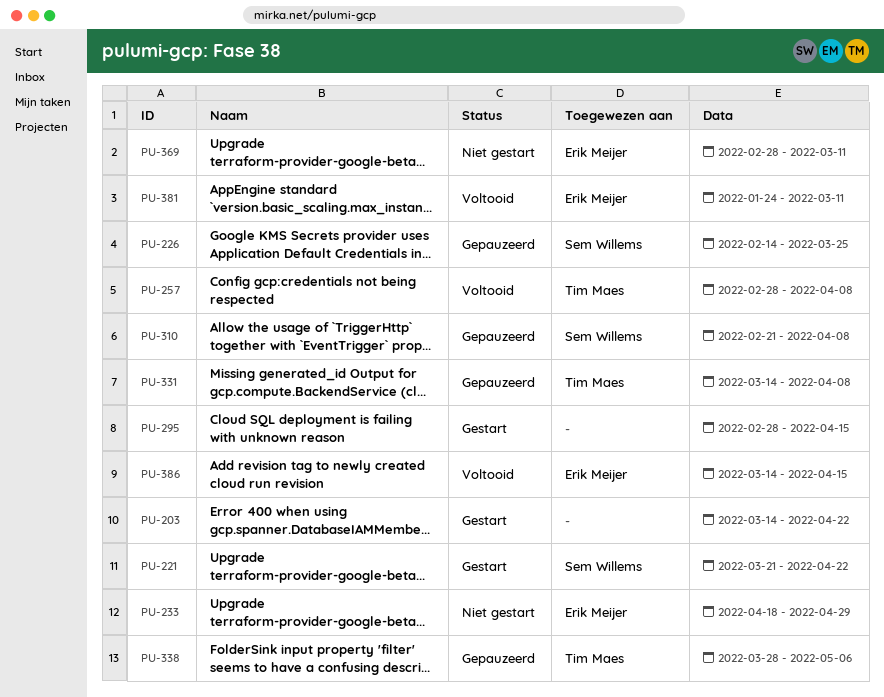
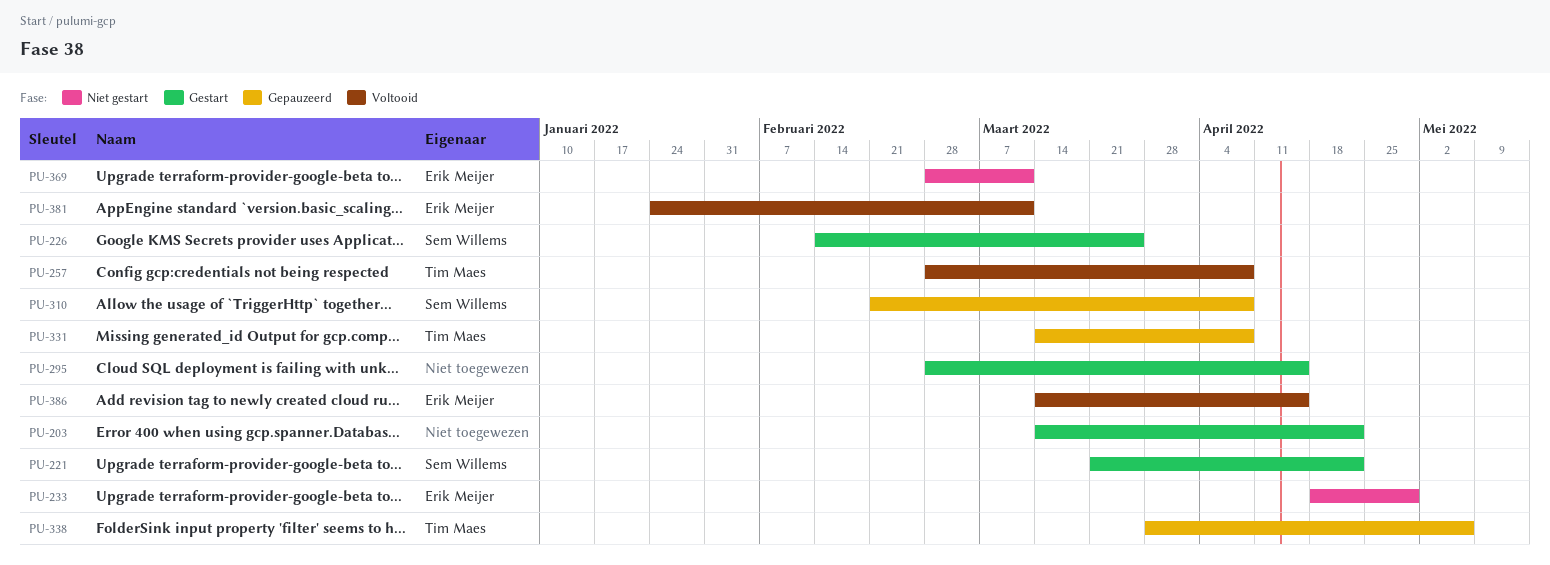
PU-226, status: Gepauzeerd -> Gestart

